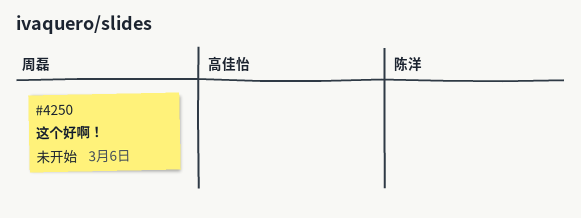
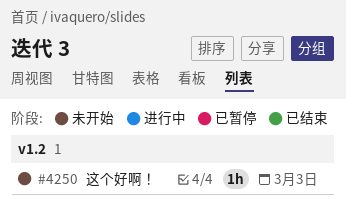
#4250, due: Mar 6 -> Mar 3

